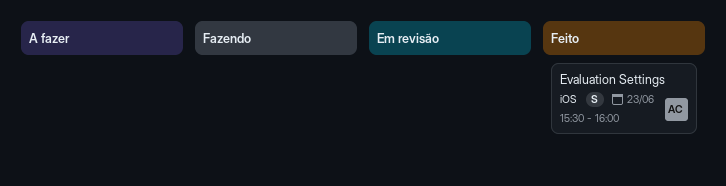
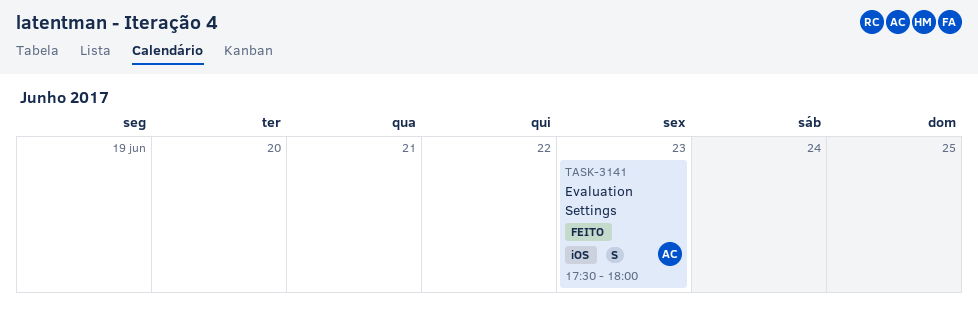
Evaluation Settings, begins: 15:30 -> 17:30
Evaluation Settings, ends: 16:00 -> 18:00

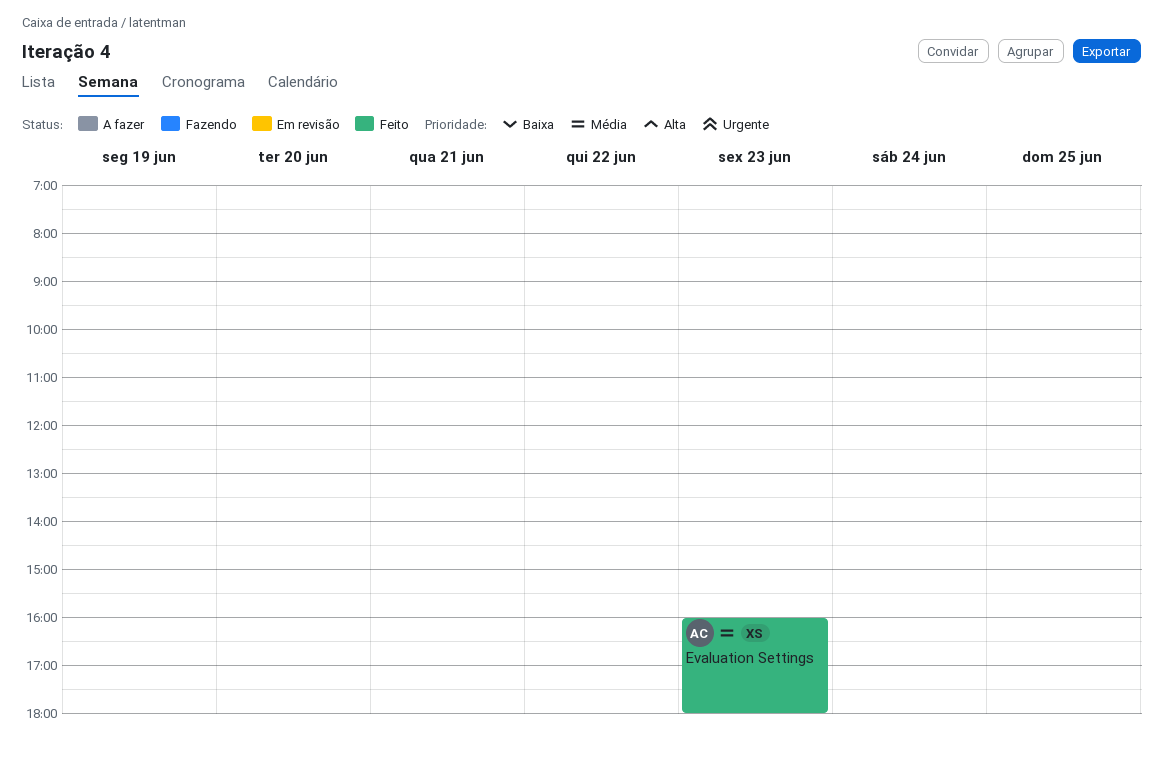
Evaluation Settings, estimate: S -> XS
Evaluation Settings, begins: 17:30 -> 16:00

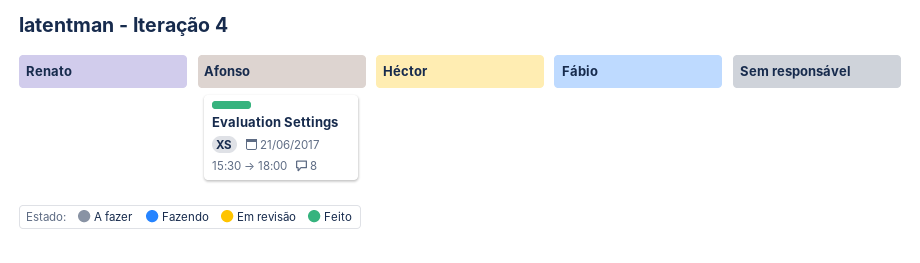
Evaluation Settings, day: Jun 23 -> Jun 21
Evaluation Settings, begins: 16:00 -> 15:30

